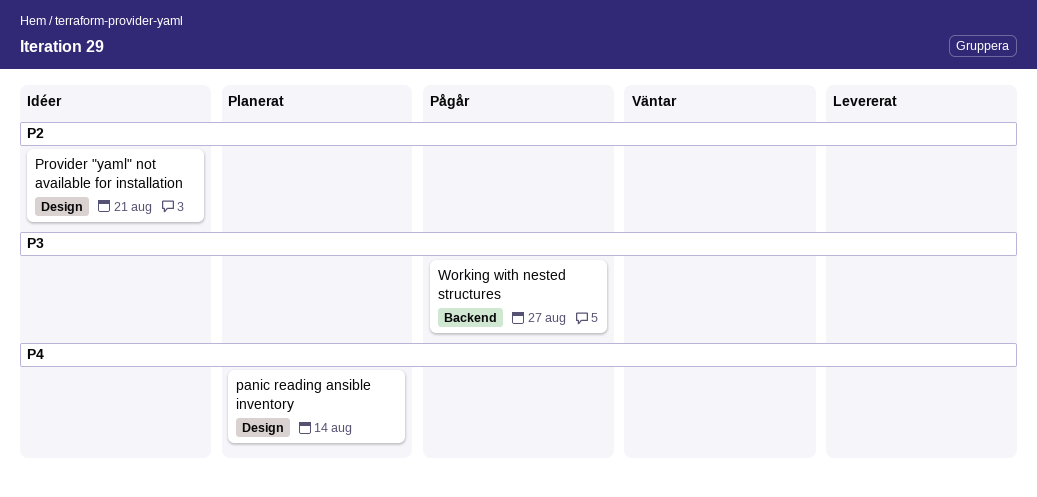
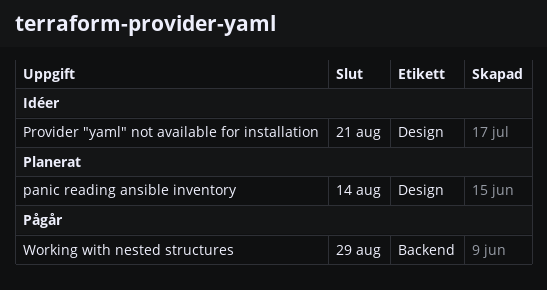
Working with nested structures, due: Aug 27 -> Aug 29

